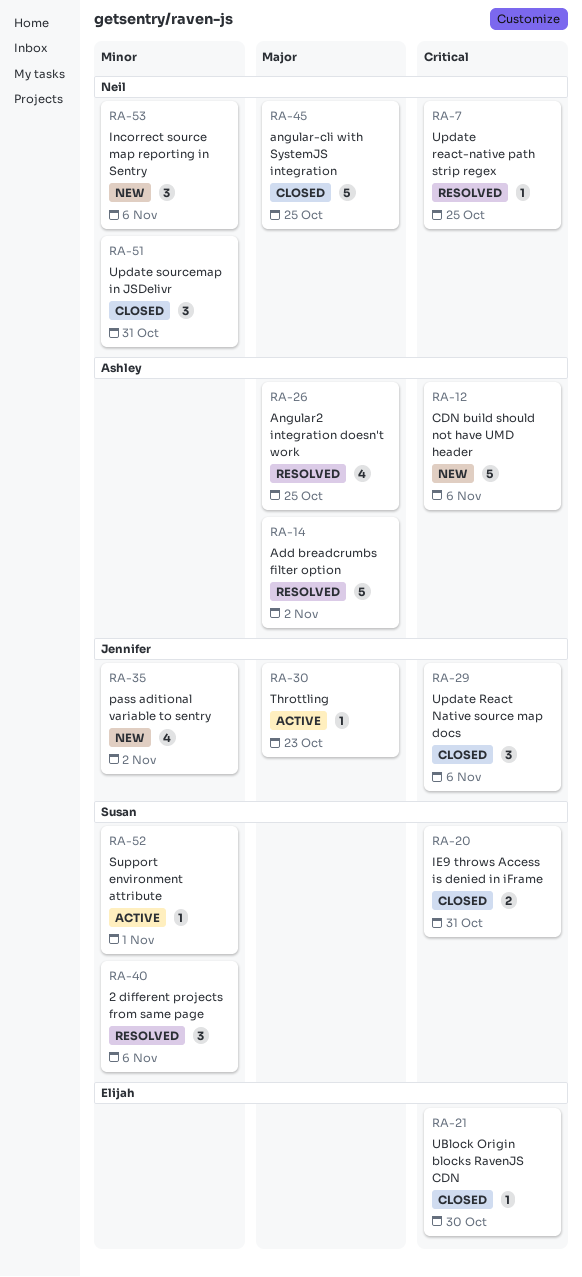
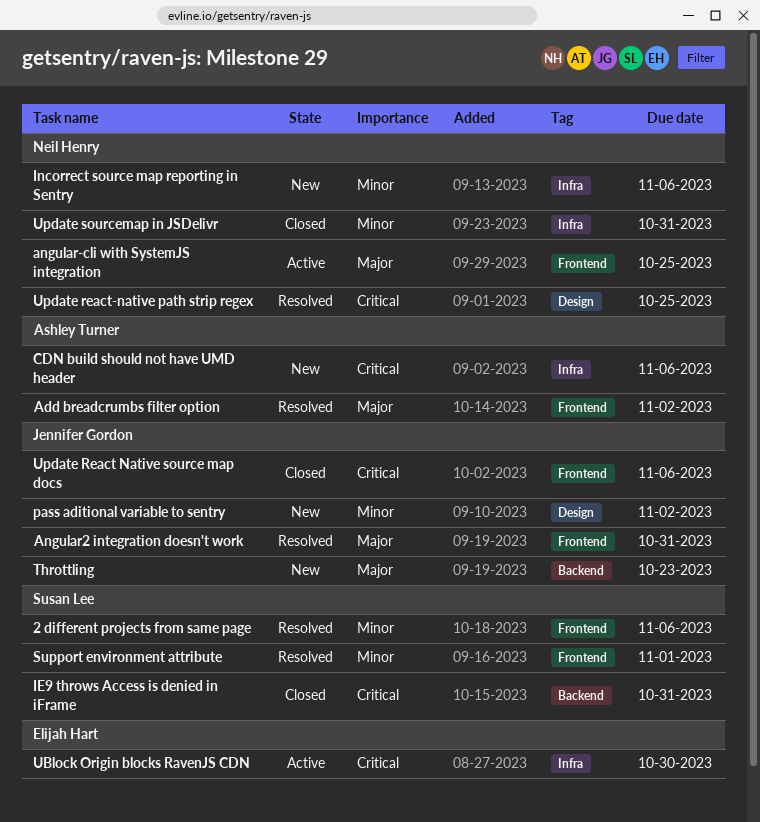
angular-cli with SystemJS integration, status: Closed -> Active
Angular2 integration doesn't work, owner: Ashley Turner -> Jennifer Gordon
Angular2 integration doesn't work, due: Oct 25 -> Oct 31
Support environment attribute, status: Active -> Resolved
Throttling, status: Active -> New
UBlock Origin blocks RavenJS CDN, status: Closed -> Active

